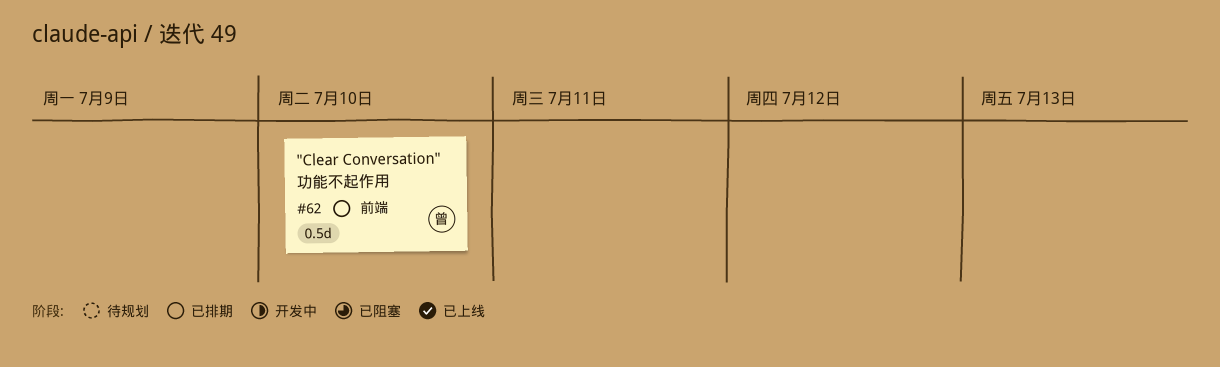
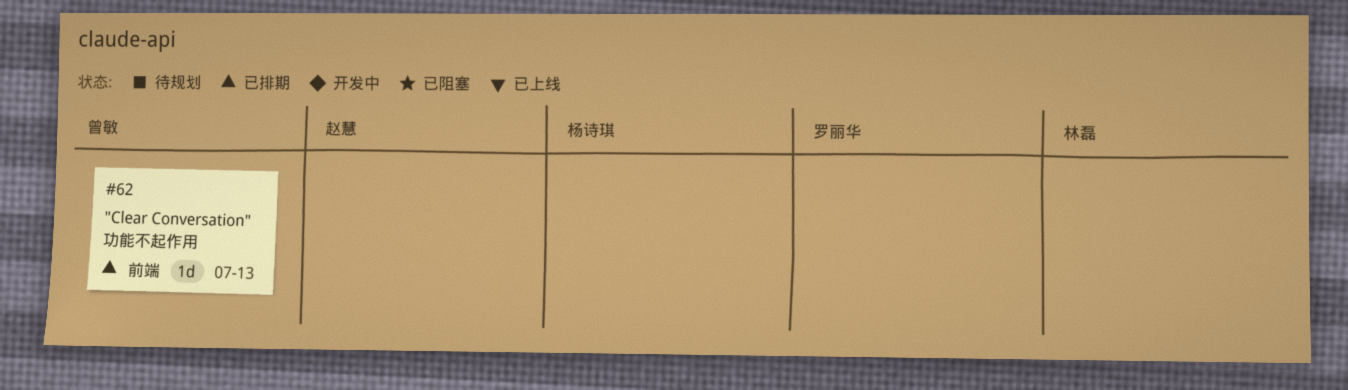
#62, estimate: 0.5d -> 1d
#62, due: Jul 10 -> Jul 13

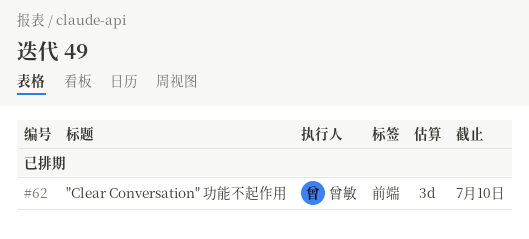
#62, estimate: 1d -> 3d
#62, due: Jul 13 -> Jul 10

